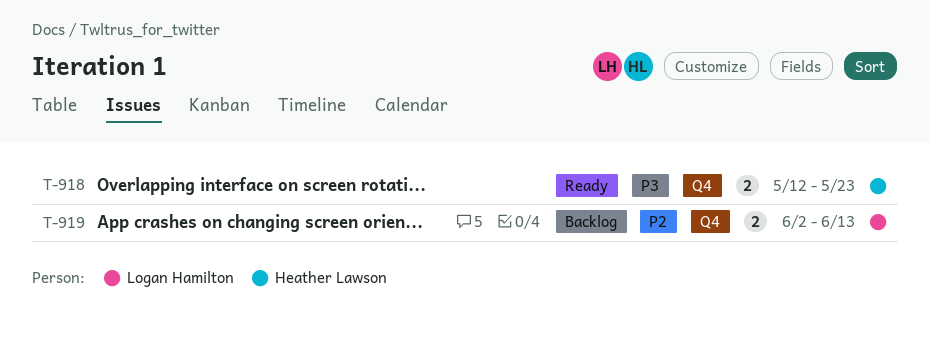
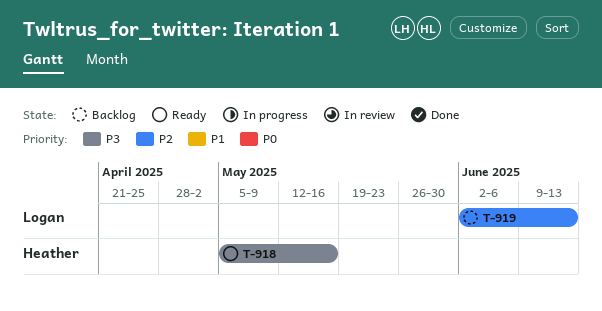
T-918, start: May 12 -> May 5
T-918, due: May 23 -> May 16

